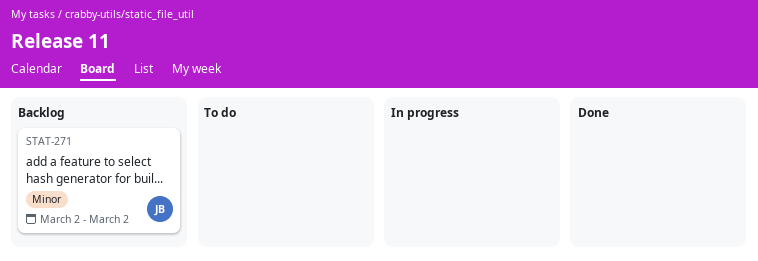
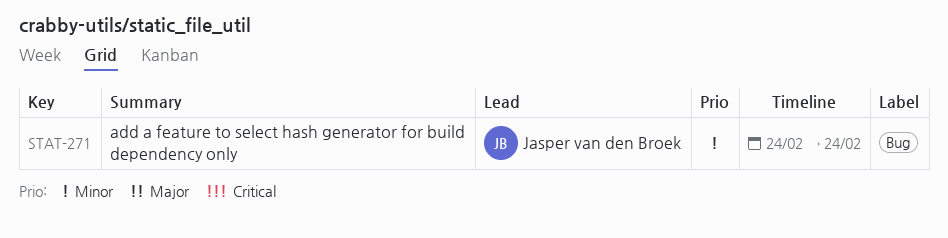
STAT-271, start: Mar 2 -> Feb 24
STAT-271, due: Mar 2 -> Feb 24

